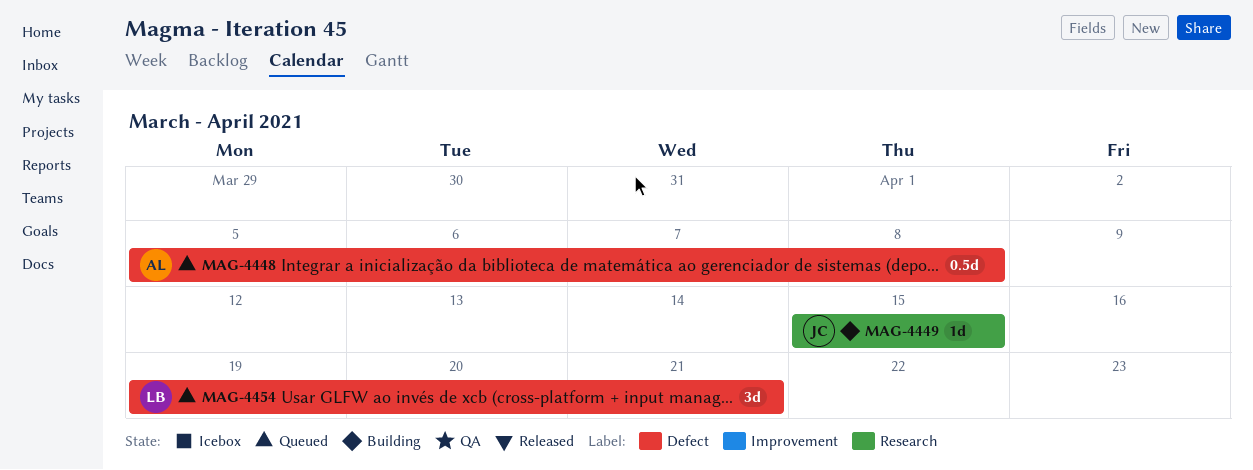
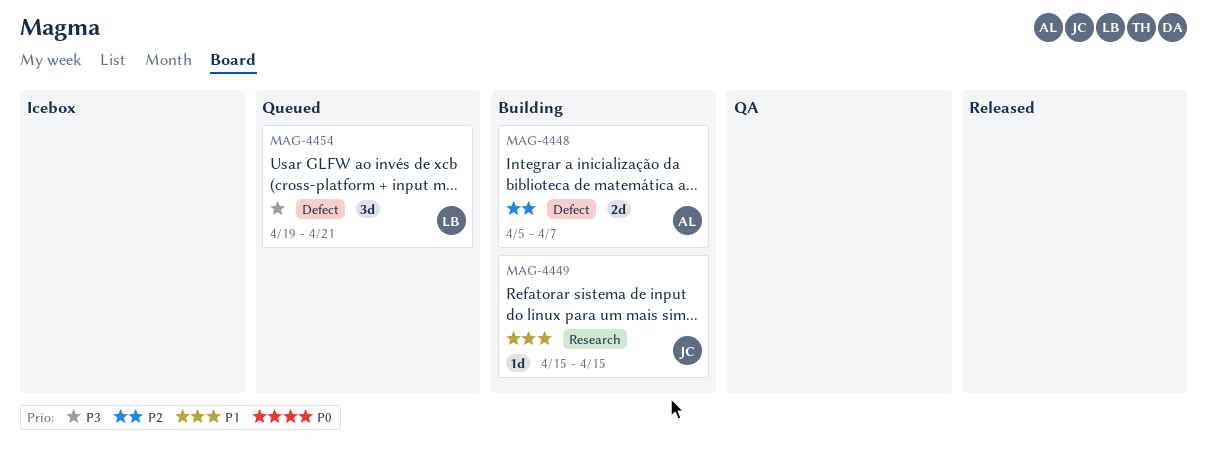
MAG-4448, status: Queued -> Building
MAG-4448, estimate: 0.5d -> 2d
MAG-4448, due: Apr 8 -> Apr 7

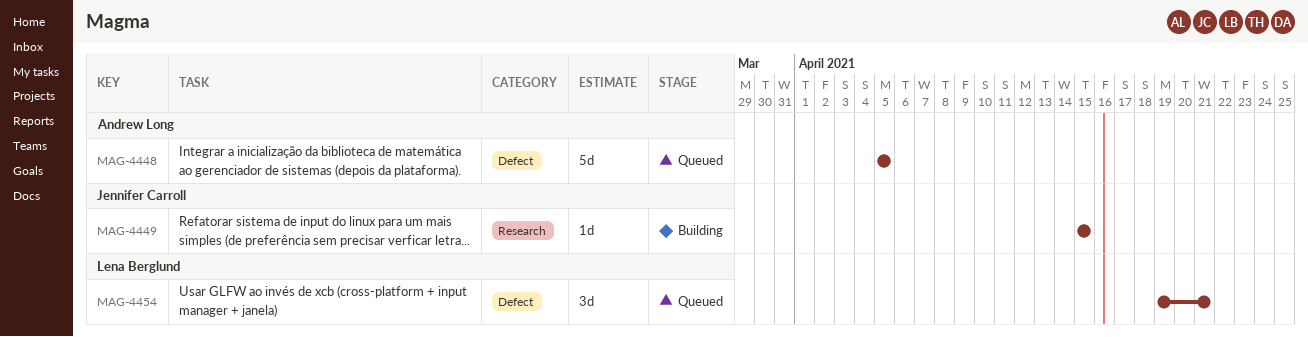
MAG-4448, status: Building -> Queued
MAG-4448, estimate: 2d -> 5d
MAG-4448, due: Apr 7 -> Apr 5

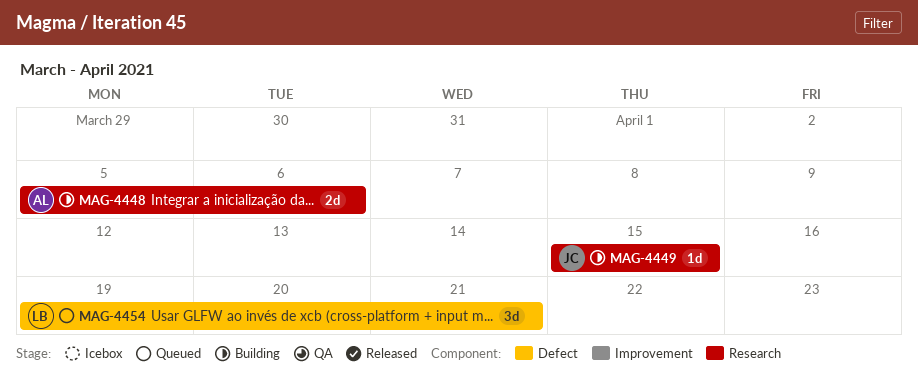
MAG-4448, status: Queued -> Building
MAG-4448, label: Defect -> Research
MAG-4448, estimate: 5d -> 2d
MAG-4448, due: Apr 5 -> Apr 6

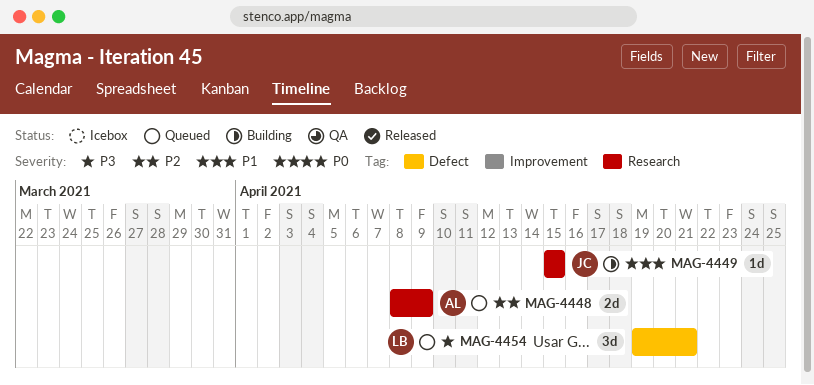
MAG-4448, status: Building -> Queued
MAG-4448, start: Apr 5 -> Apr 8
MAG-4448, due: Apr 6 -> Apr 9

